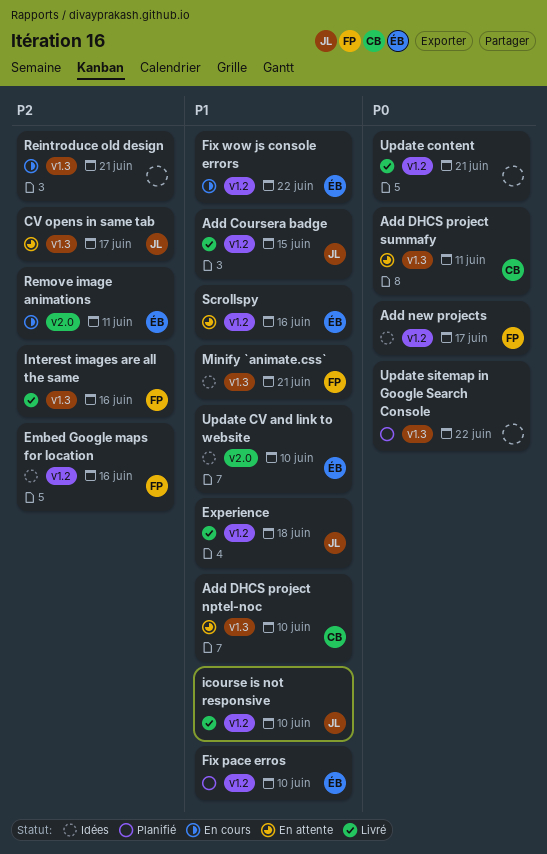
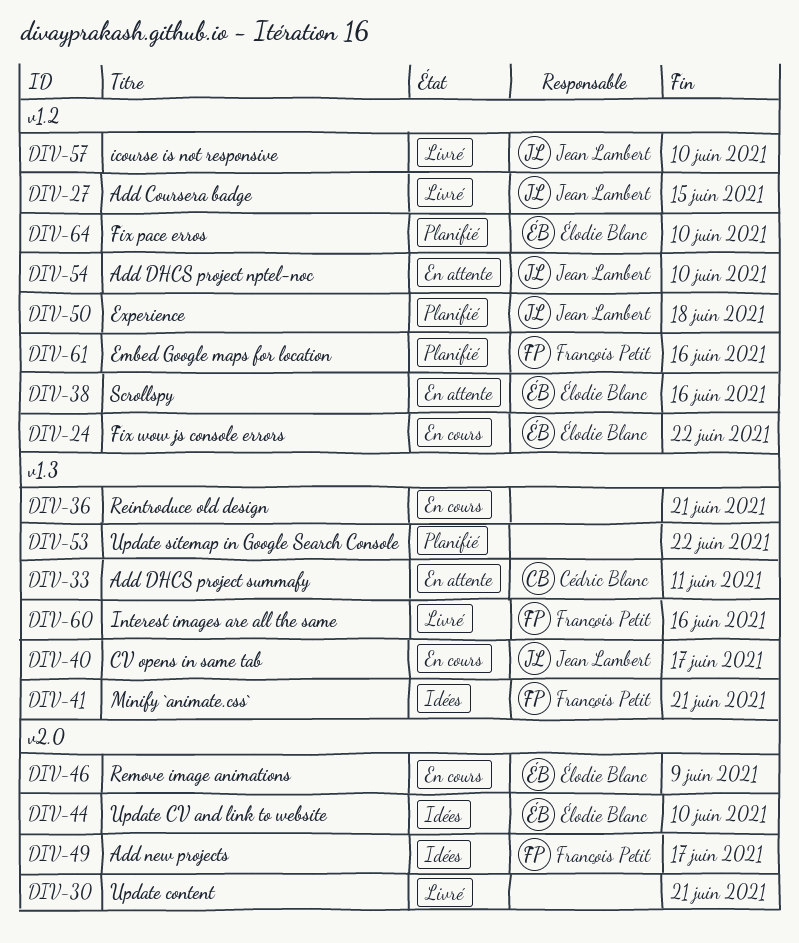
Add DHCS project nptel-noc, owner: Cédric Blanc -> Jean Lambert
Add DHCS project nptel-noc, label: v1.3 -> v1.2
Add new projects, label: v1.2 -> v2.0
CV opens in same tab, status: En attente -> En cours
Embed Google maps for location, status: Idées -> Planifié
Experience, status: Livré -> Planifié
Remove image animations, due: Jun 11 -> Jun 9
Update content, label: v1.2 -> v2.0

